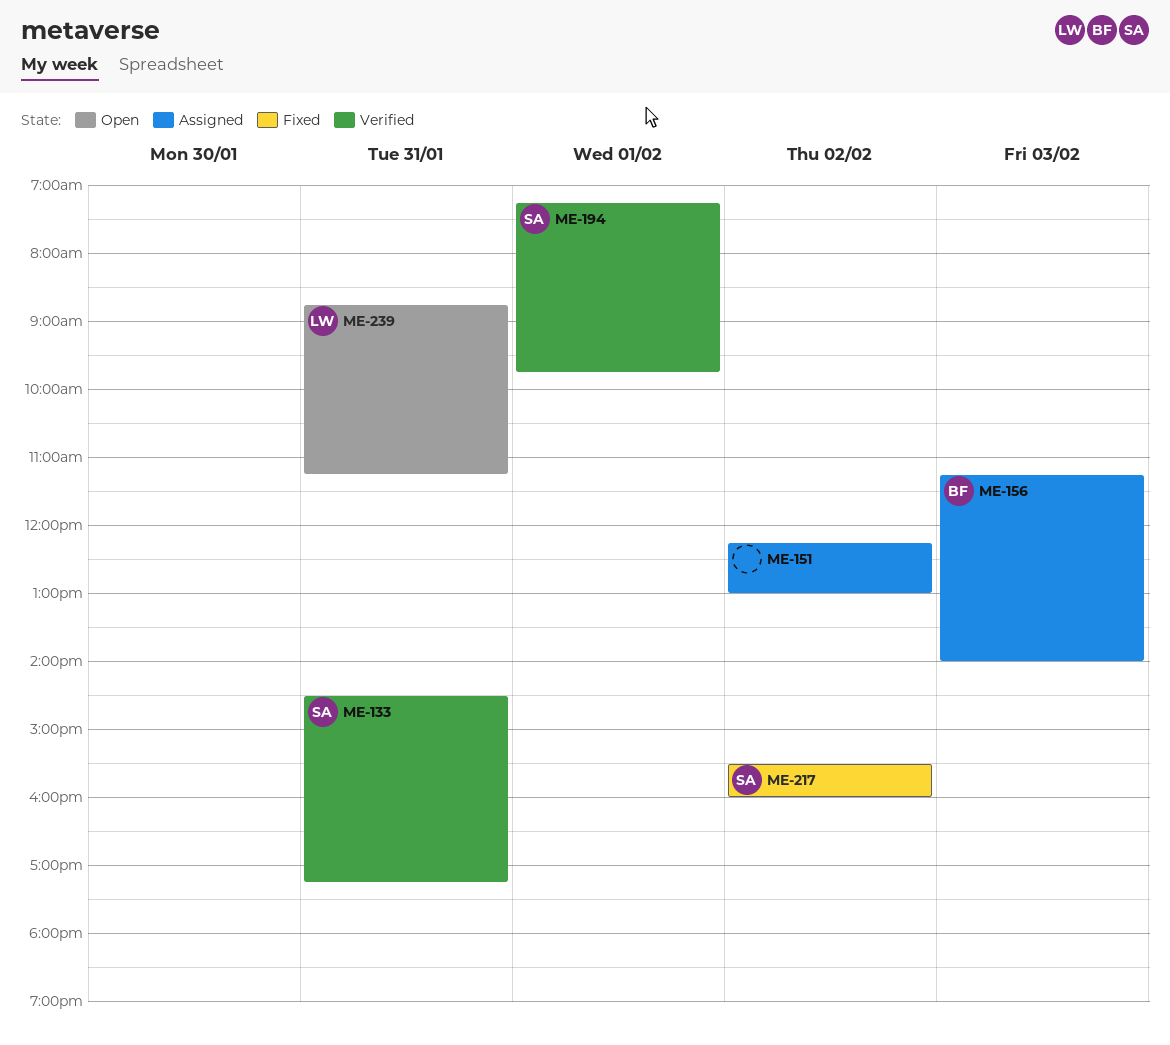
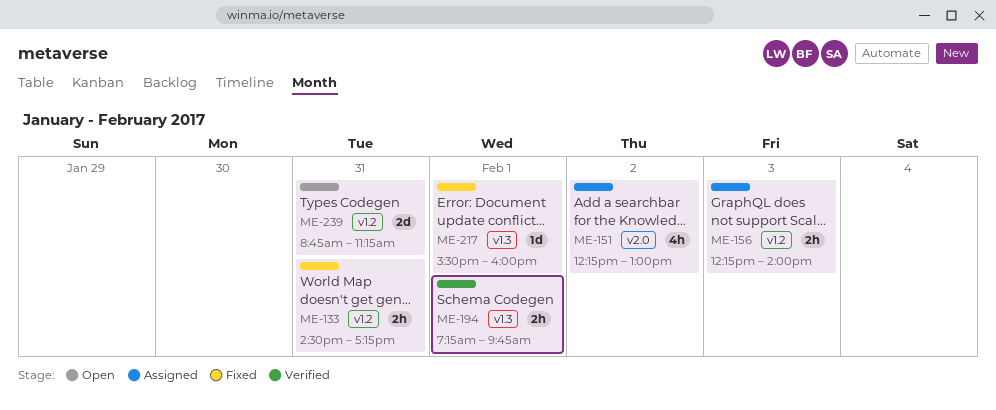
ME-133, status: Verified -> Fixed
ME-156, begins: 11:15 -> 12:15
ME-217, day: Feb 2 -> Feb 1

